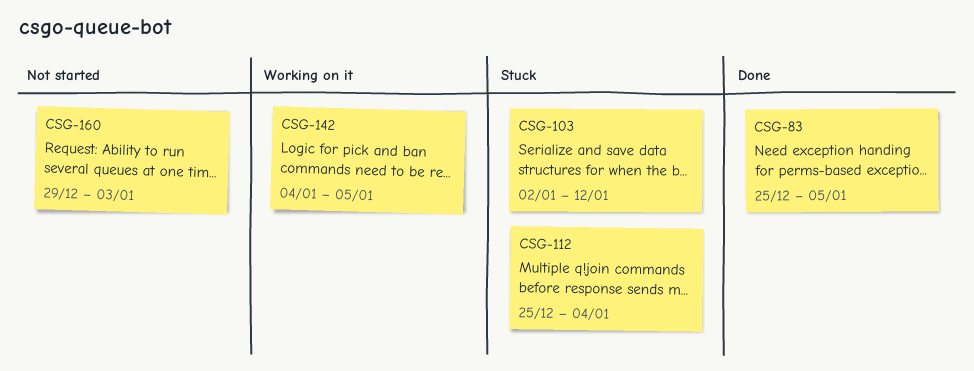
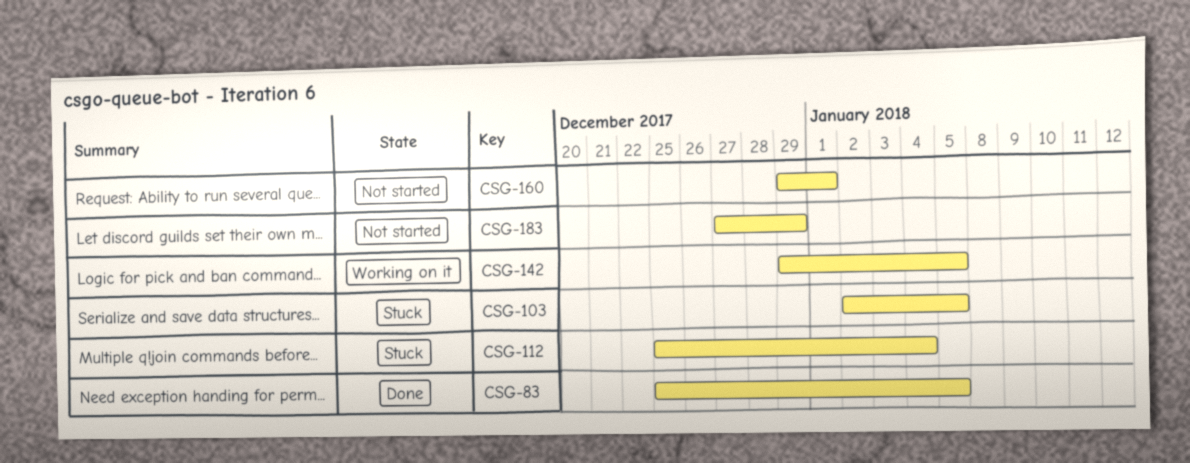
CSG-103, due: Jan 12 -> Jan 5
CSG-142, start: Jan 4 -> Dec 29
CSG-160, due: Jan 3 -> Jan 1
CSG-183: none -> present

